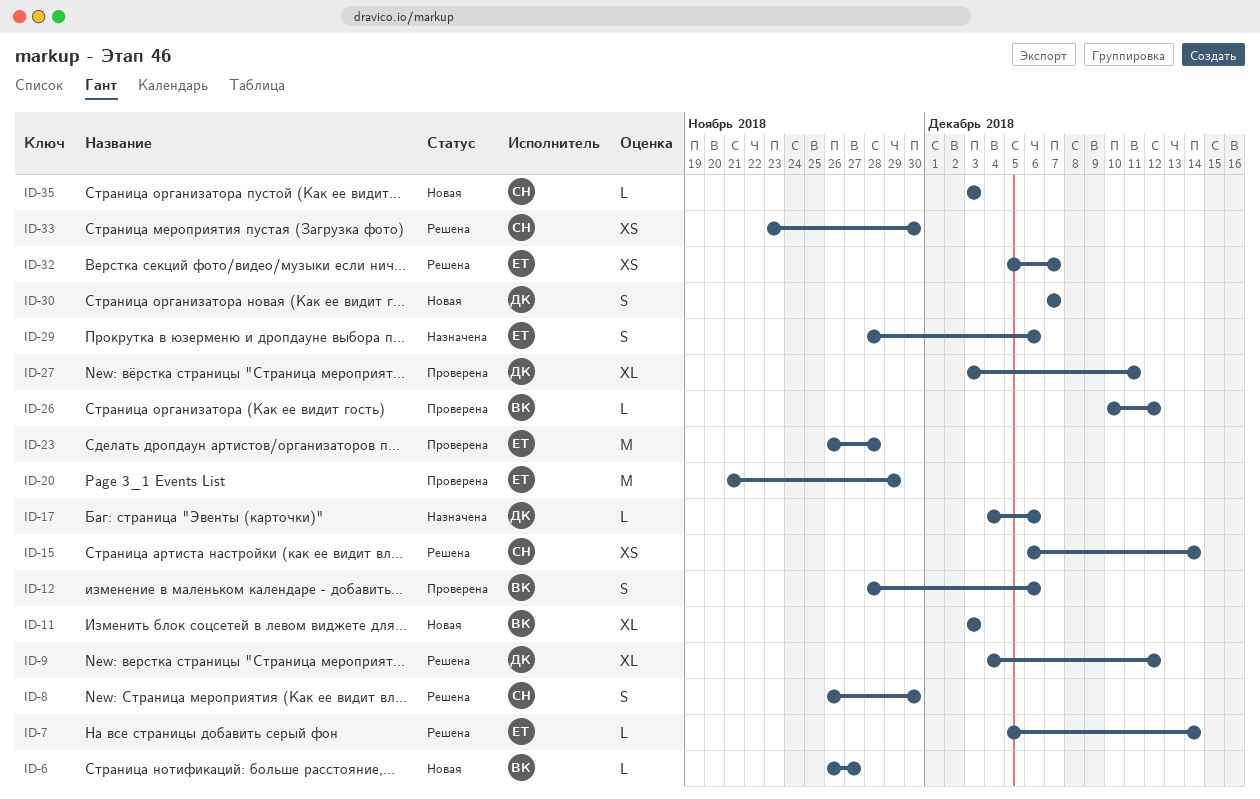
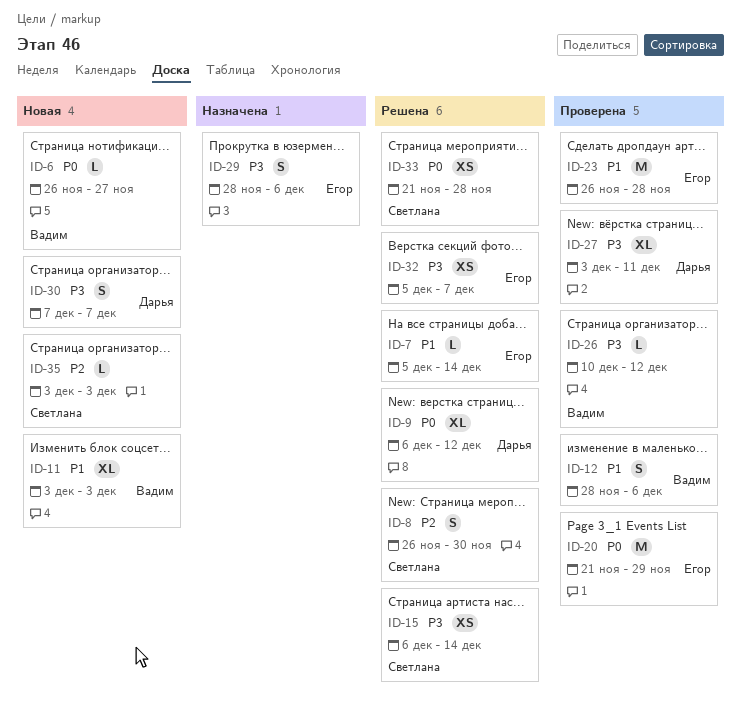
ID-9, start: Dec 4 -> Dec 6
ID-17: present -> none
ID-33, start: Nov 23 -> Nov 21
ID-33, due: Nov 30 -> Nov 28

